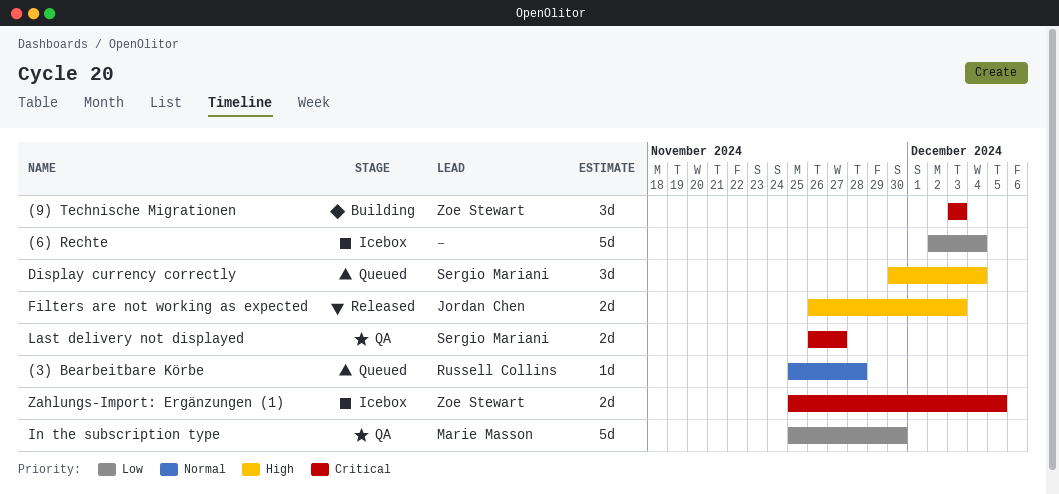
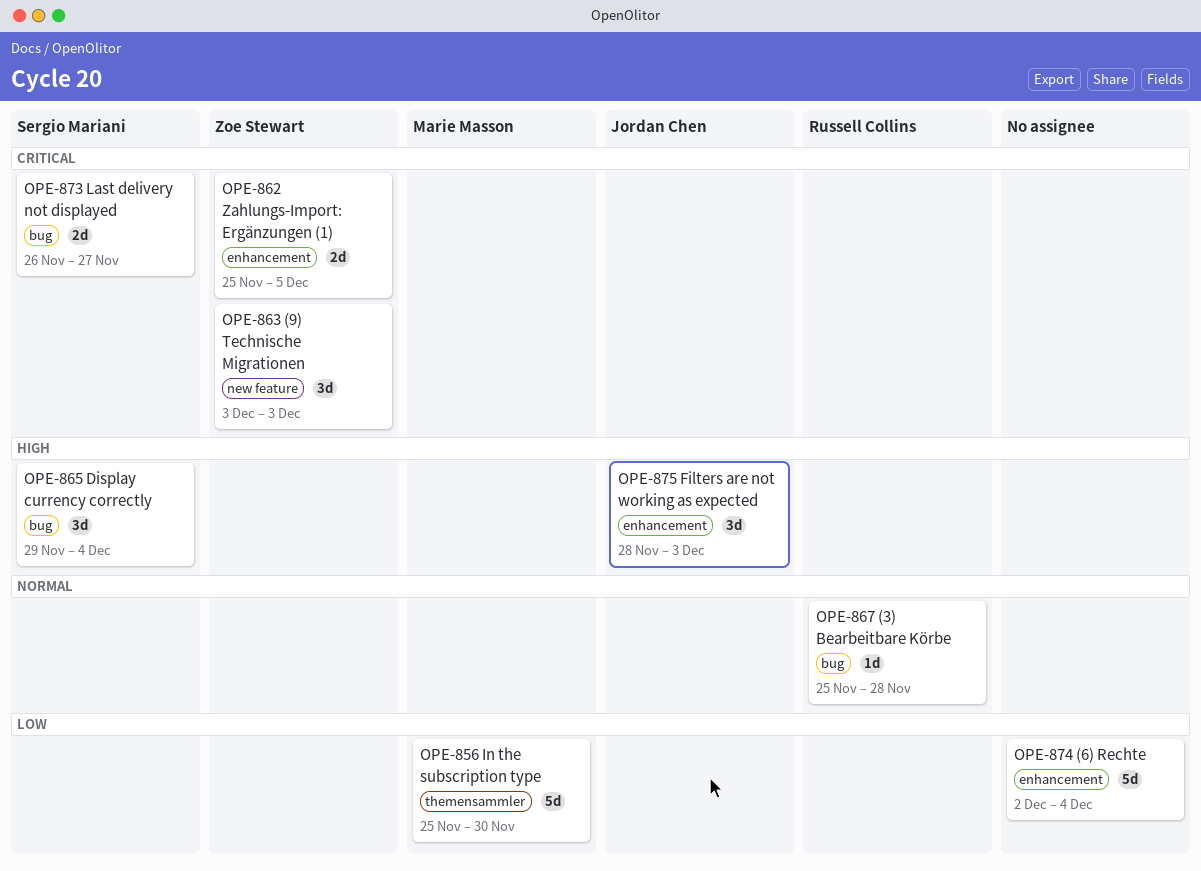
Display currency correctly, start: Nov 30 -> Nov 29
Filters are not working as expected, estimate: 2d -> 3d
Filters are not working as expected, start: Nov 26 -> Nov 28

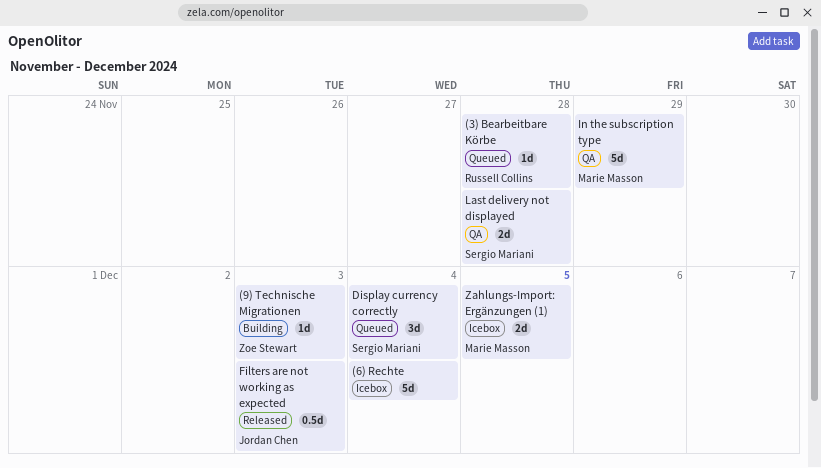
(9) Technische Migrationen, estimate: 3d -> 1d
Filters are not working as expected, estimate: 3d -> 0.5d
In the subscription type, due: Nov 30 -> Nov 29
Last delivery not displayed, due: Nov 27 -> Nov 28
Zahlungs-Import: Ergänzungen (1), owner: Zoe Stewart -> Marie Masson

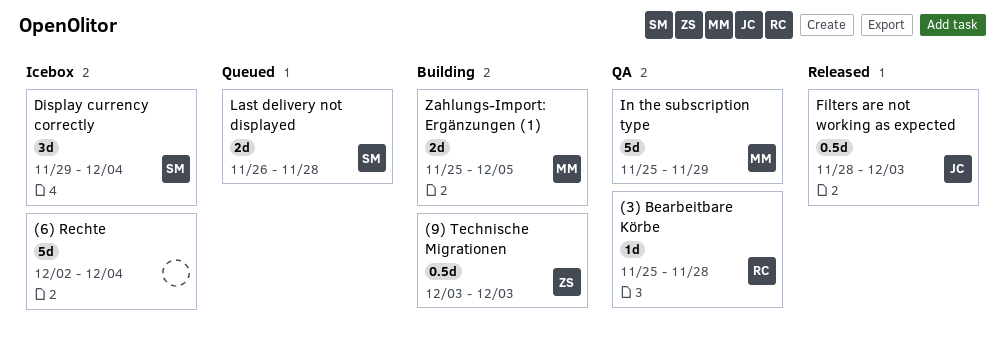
(3) Bearbeitbare Körbe, status: Queued -> QA
(9) Technische Migrationen, estimate: 1d -> 0.5d
Display currency correctly, status: Queued -> Icebox
Last delivery not displayed, status: QA -> Queued
Zahlungs-Import: Ergänzungen (1), status: Icebox -> Building

